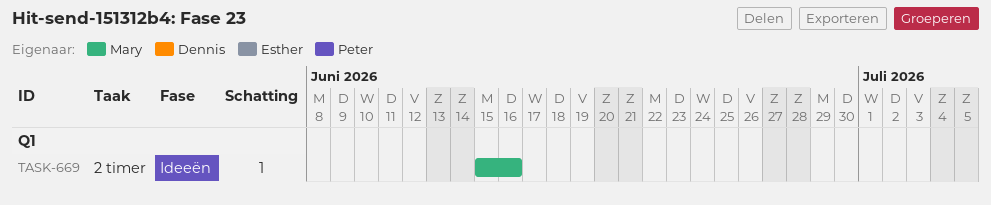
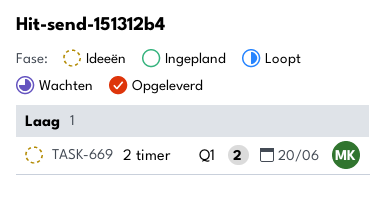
TASK-669, estimate: 1 -> 2
TASK-669, due: Jun 16 -> Jun 20

